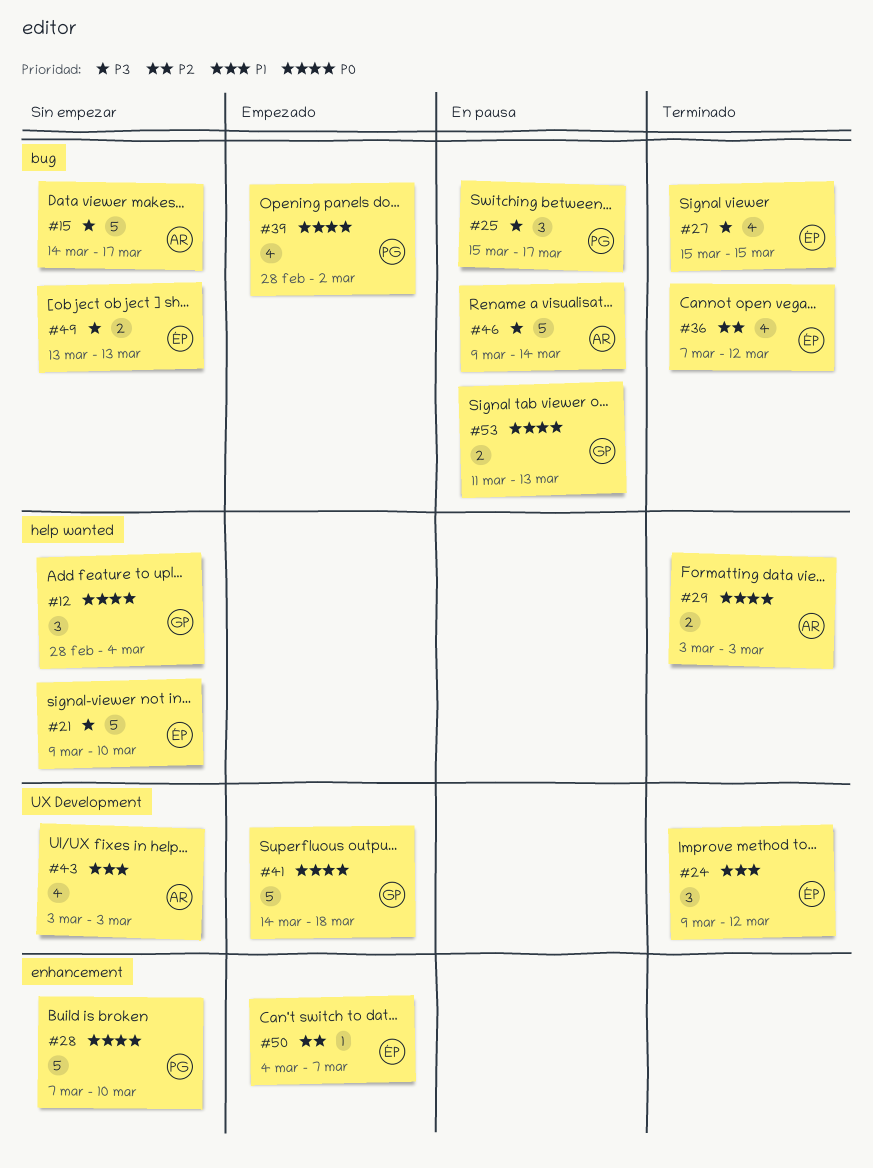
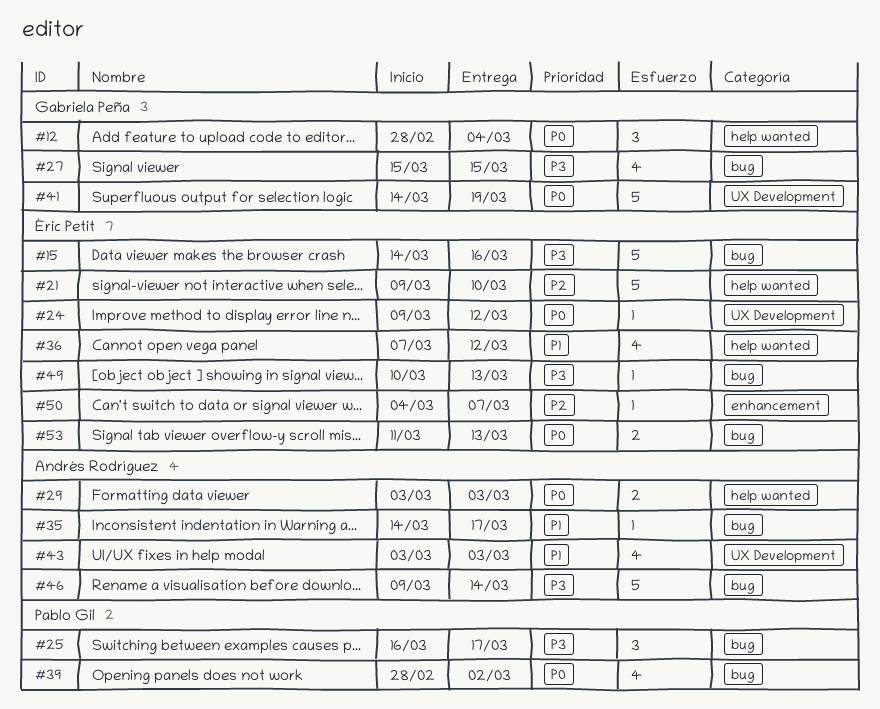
#15, owner: Andrés Rodríguez -> Éric Petit
#15, due: Mar 17 -> Mar 16
#21, priority: P3 -> P2
#24, priority: P1 -> P0
#24, estimate: 3 -> 1
#25, start: Mar 15 -> Mar 16
#27, owner: Éric Petit -> Gabriela Peña
#28: present -> none
#35: none -> present
#36, priority: P2 -> P1
#36, label: bug -> help wanted
#41, due: Mar 18 -> Mar 19
#49, estimate: 2 -> 1
#49, start: Mar 13 -> Mar 10
#53, owner: Gabriela Peña -> Éric Petit

